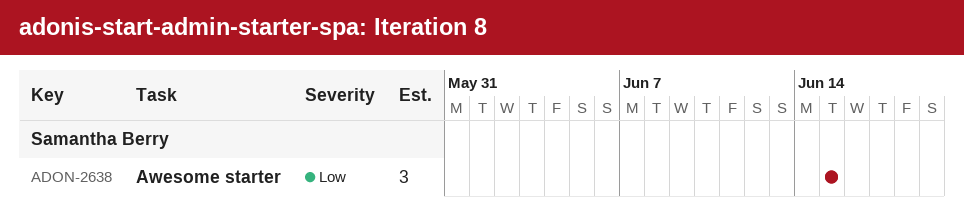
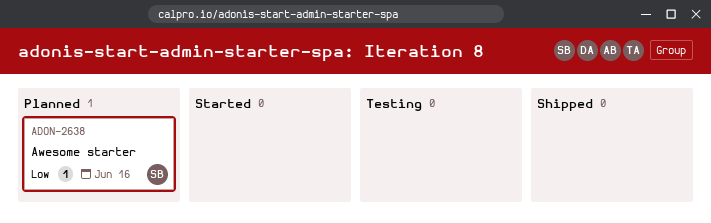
ADON-2638, estimate: 3 -> 1
ADON-2638, due: Jun 15 -> Jun 16

